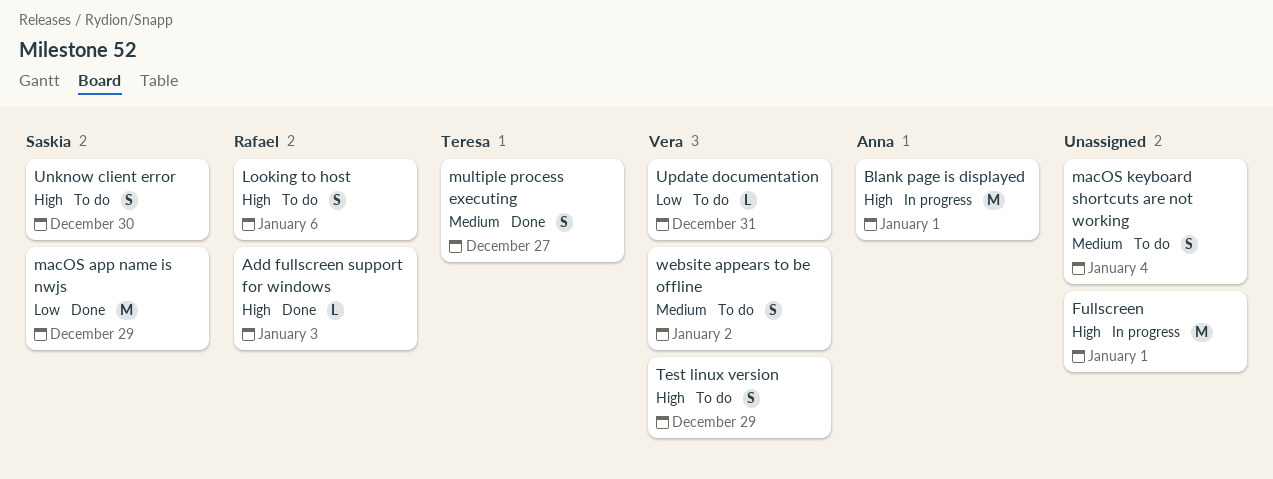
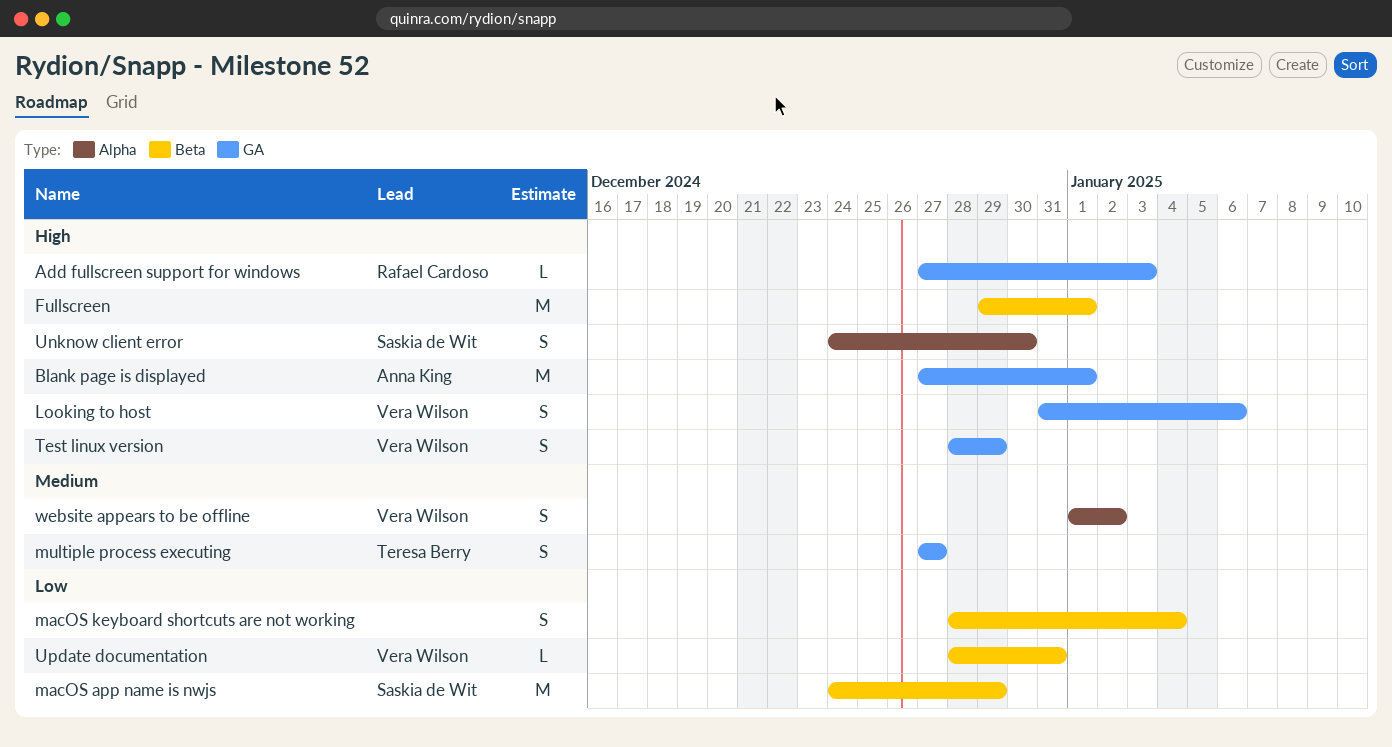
Looking to host, owner: Rafael Cardoso -> Vera Wilson
macOS keyboard shortcuts are not working, priority: Medium -> Low

